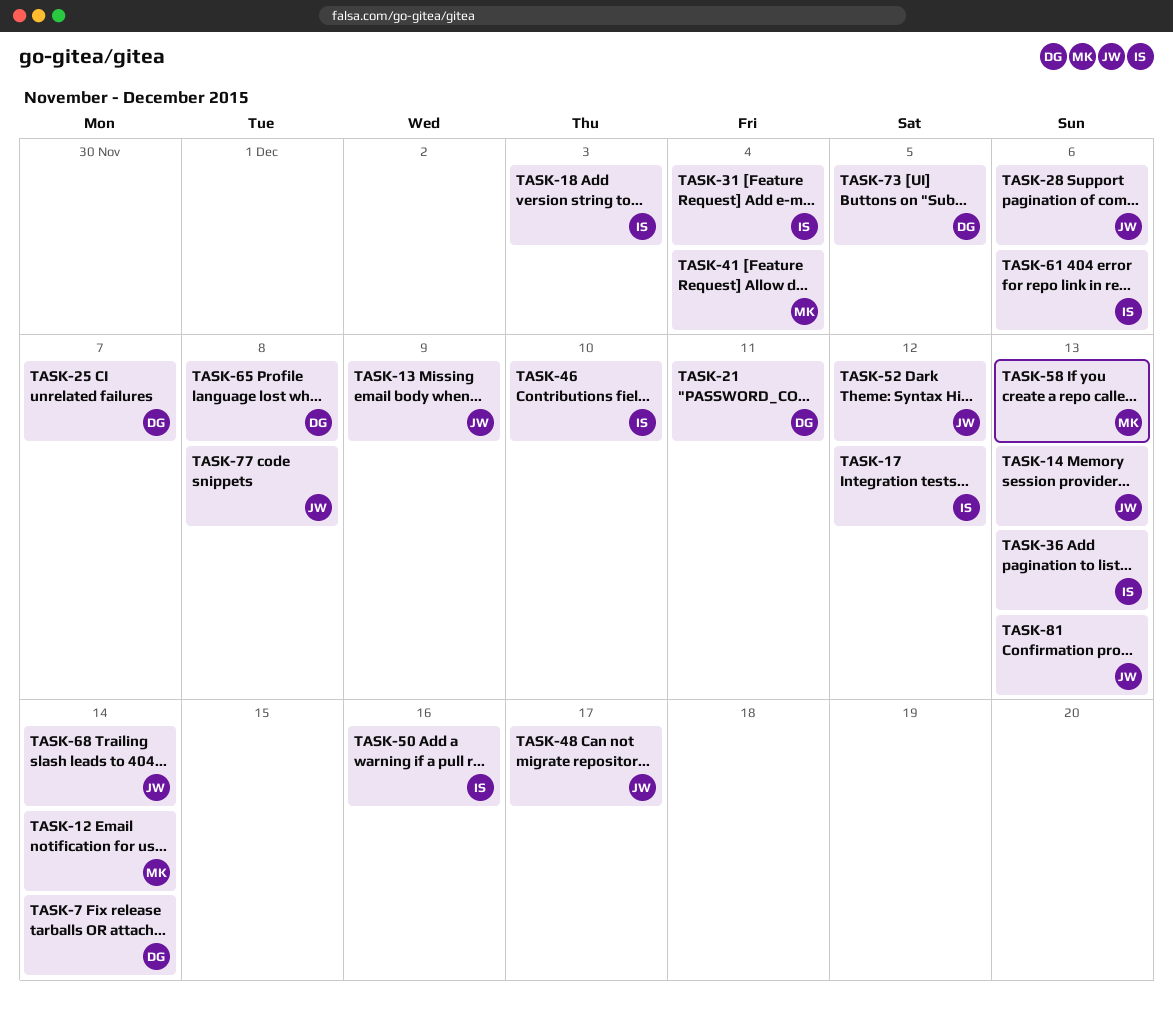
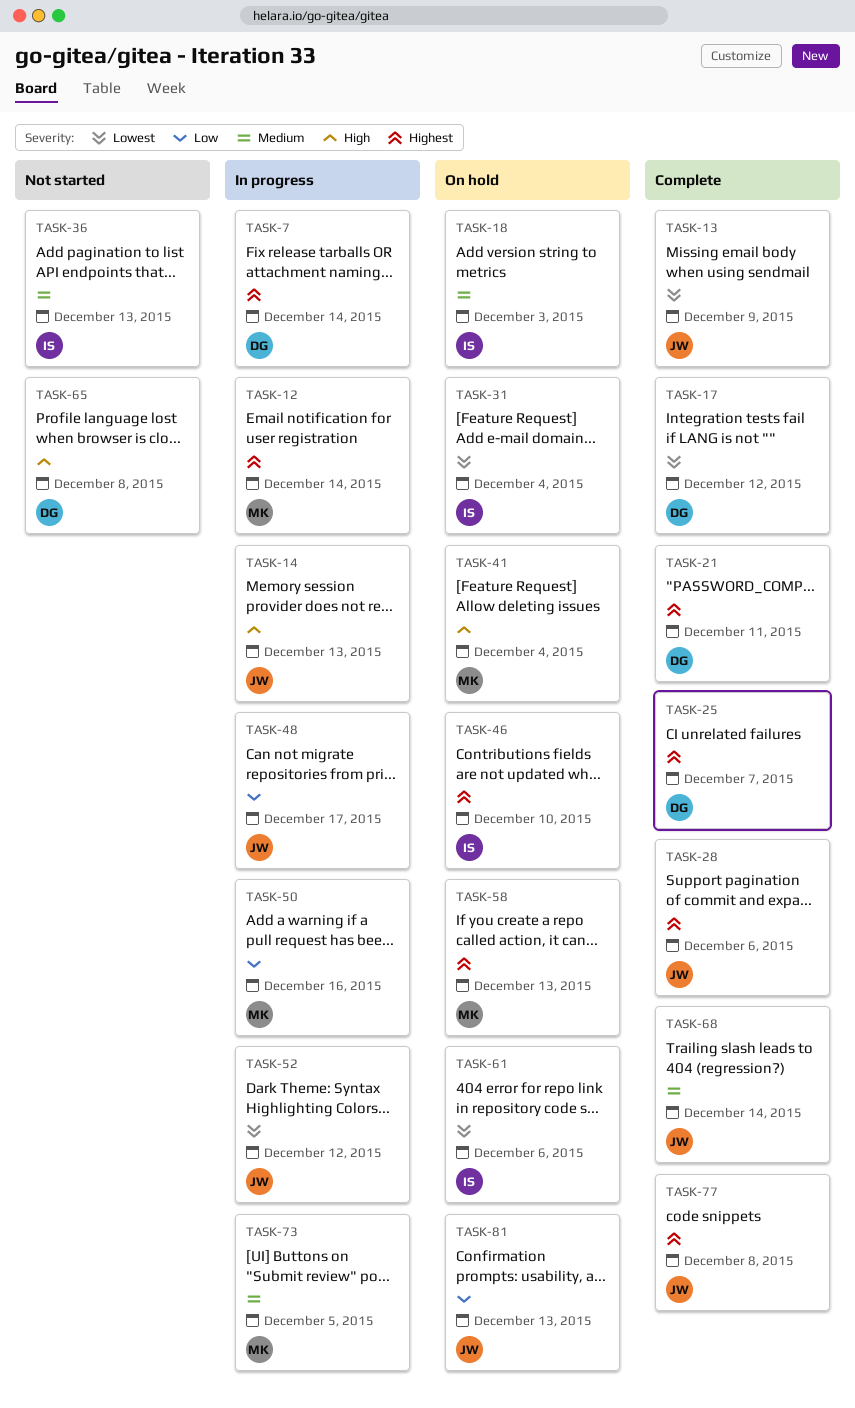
TASK-17, owner: IS -> DG
TASK-50, owner: IS -> MK
TASK-73, owner: DG -> MK

